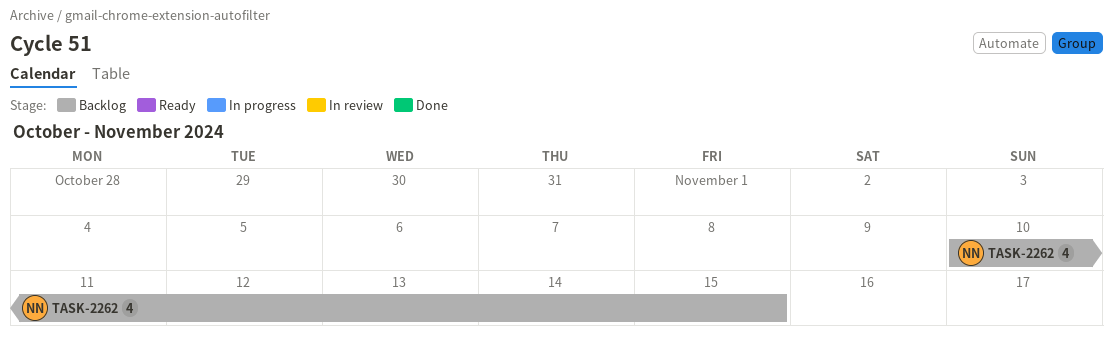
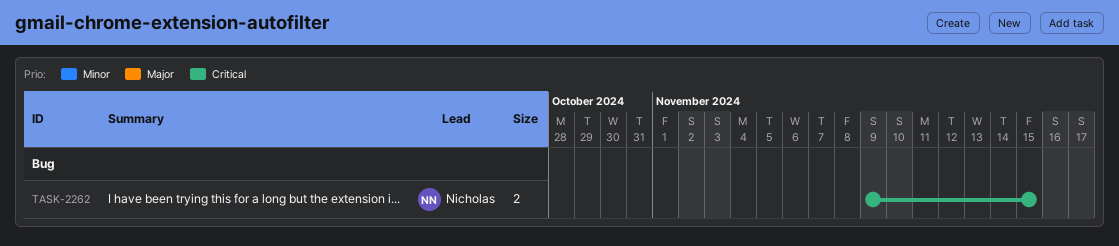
TASK-2262, estimate: 4 -> 2
TASK-2262, start: Nov 10 -> Nov 9

